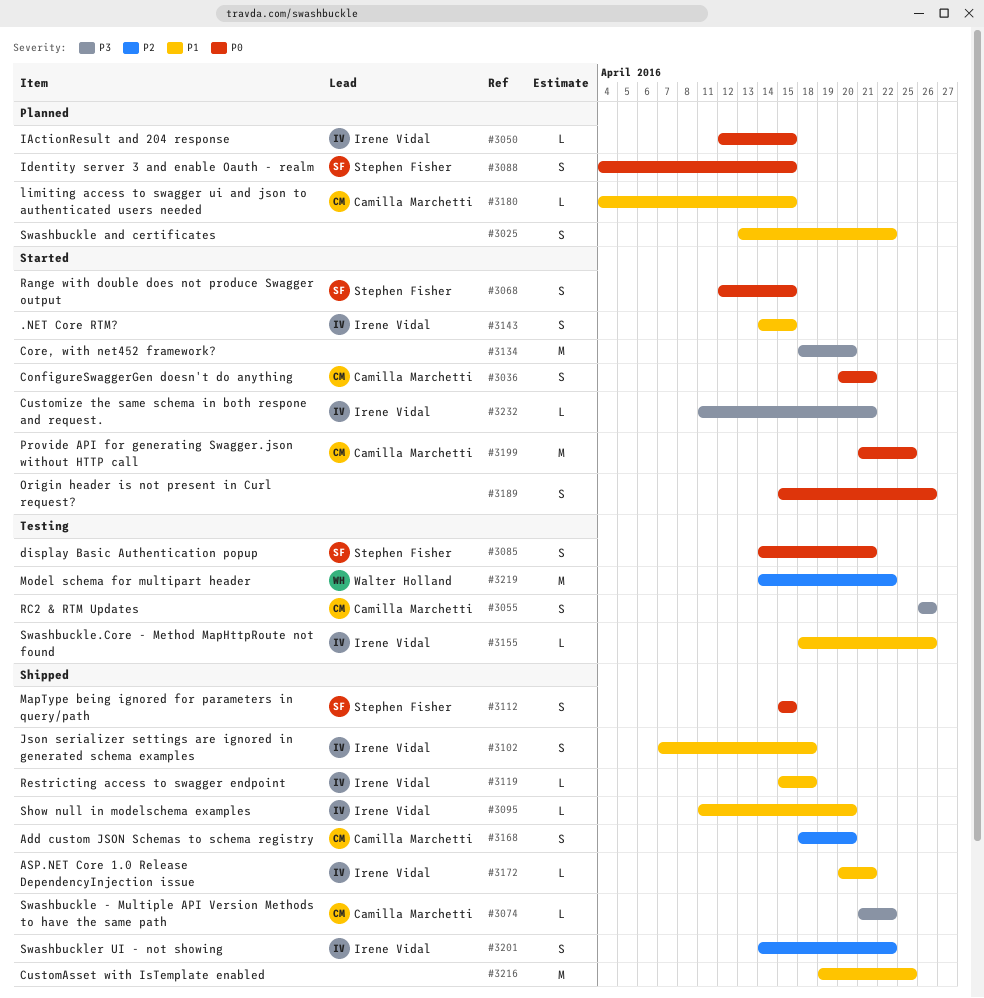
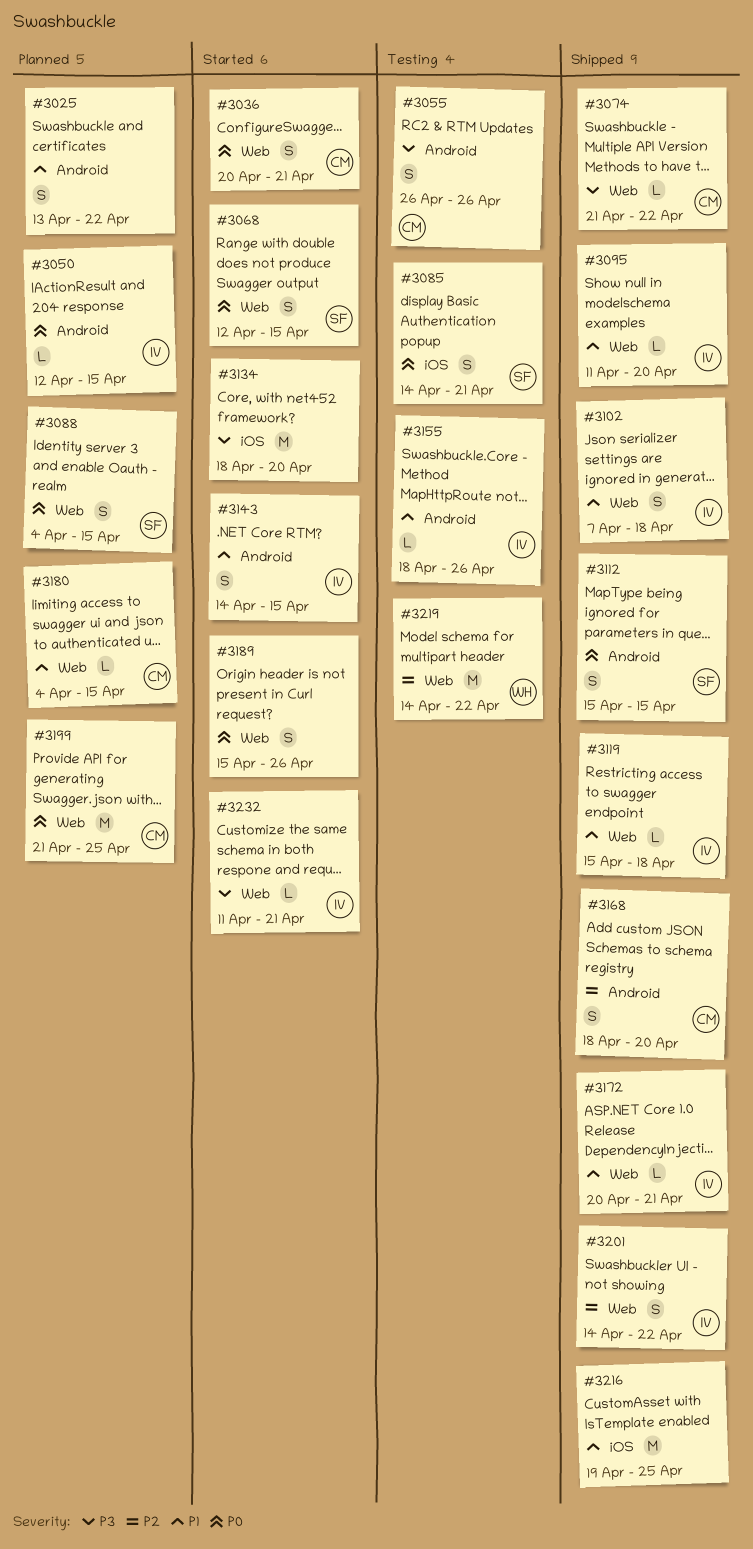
#3199, status: Started -> Planned

